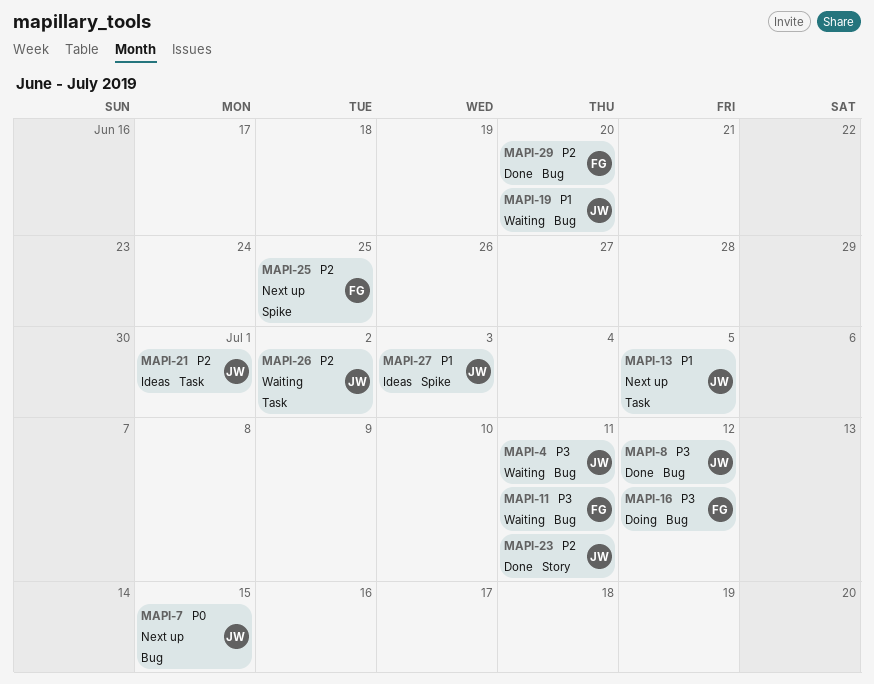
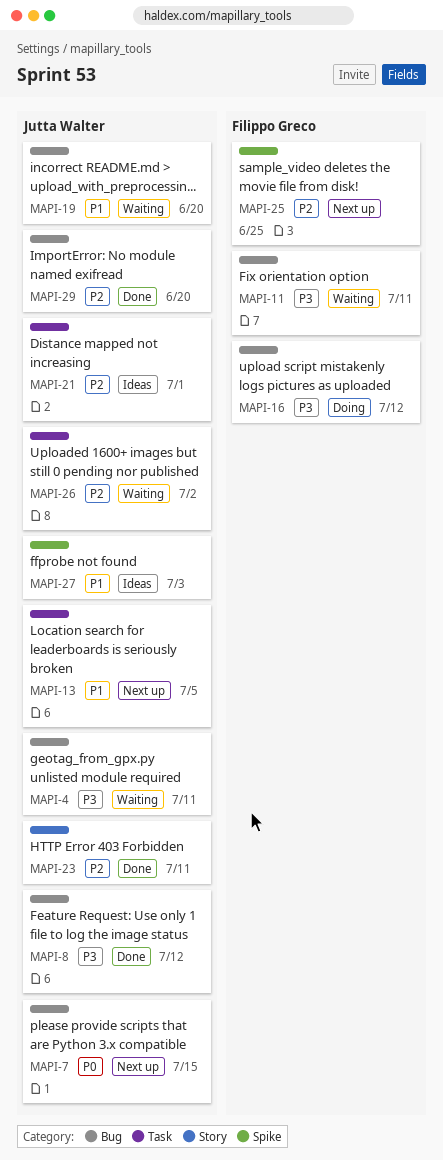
MAPI-29, owner: Filippo Greco -> Jutta Walter

